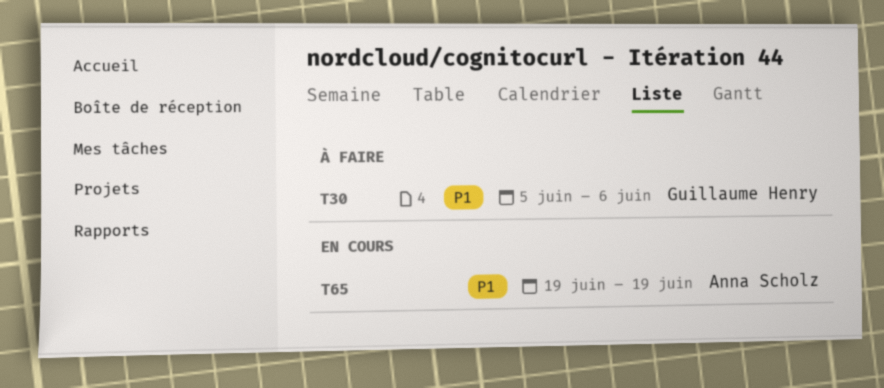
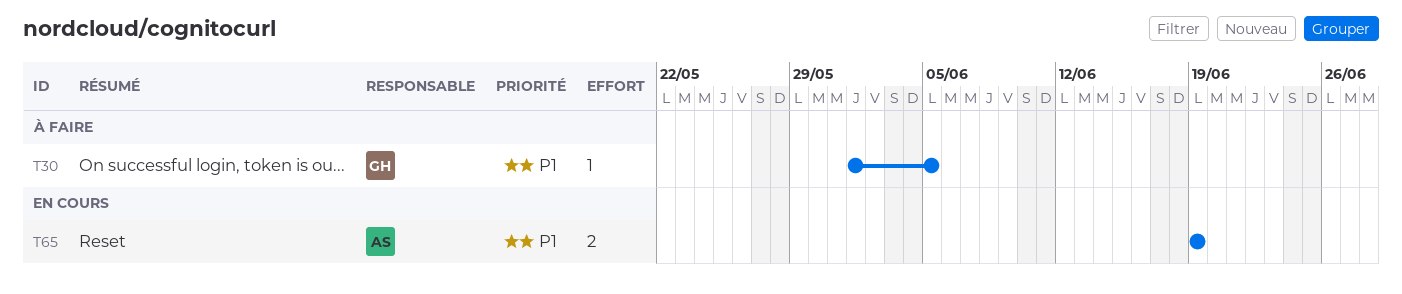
T30, start: Jun 5 -> Jun 1
T30, due: Jun 6 -> Jun 5

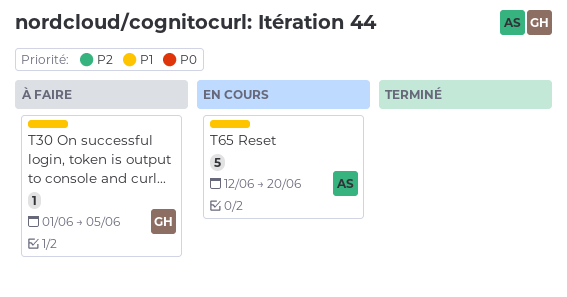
T65, estimate: 2 -> 5
T65, start: Jun 19 -> Jun 12
T65, due: Jun 19 -> Jun 20

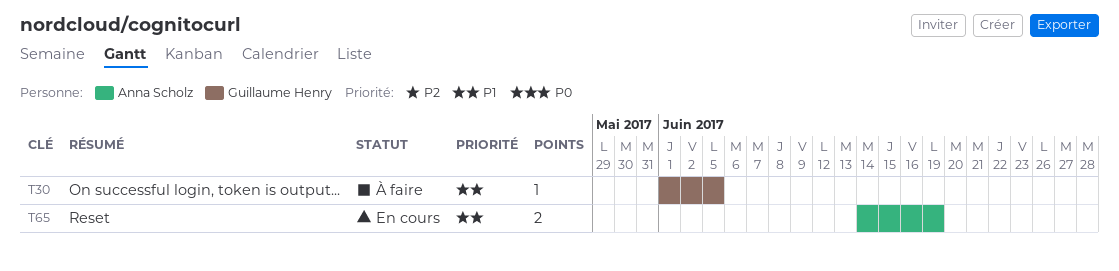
T65, estimate: 5 -> 2
T65, start: Jun 12 -> Jun 14
T65, due: Jun 20 -> Jun 19

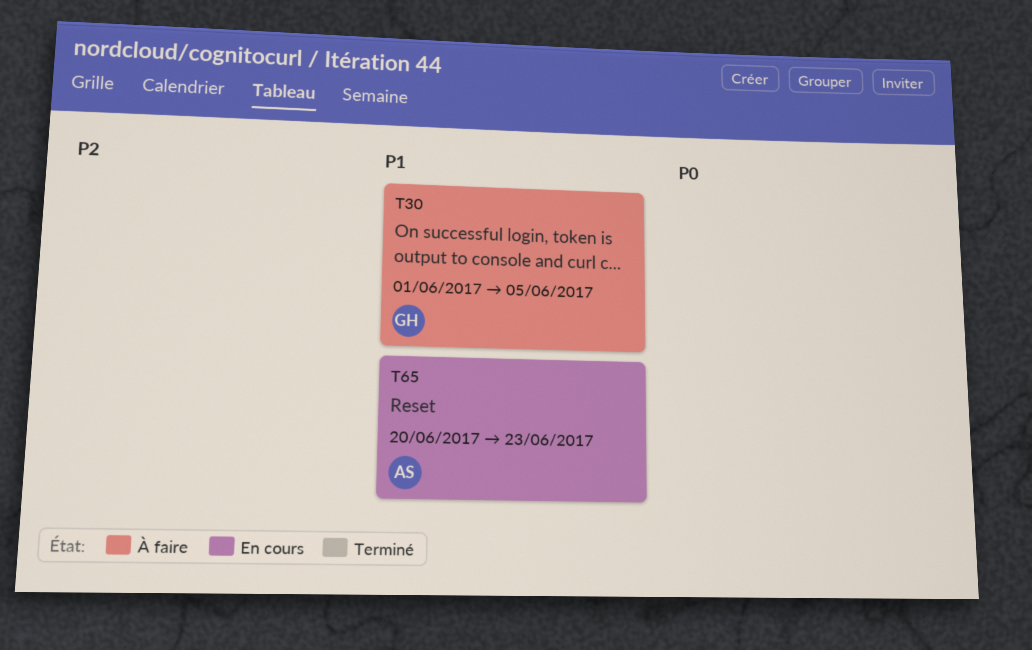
T65, start: Jun 14 -> Jun 20
T65, due: Jun 19 -> Jun 23

